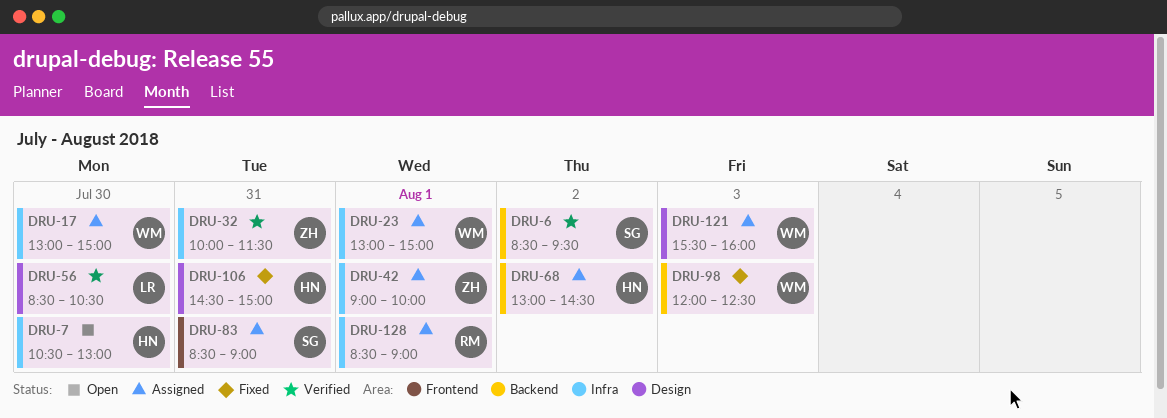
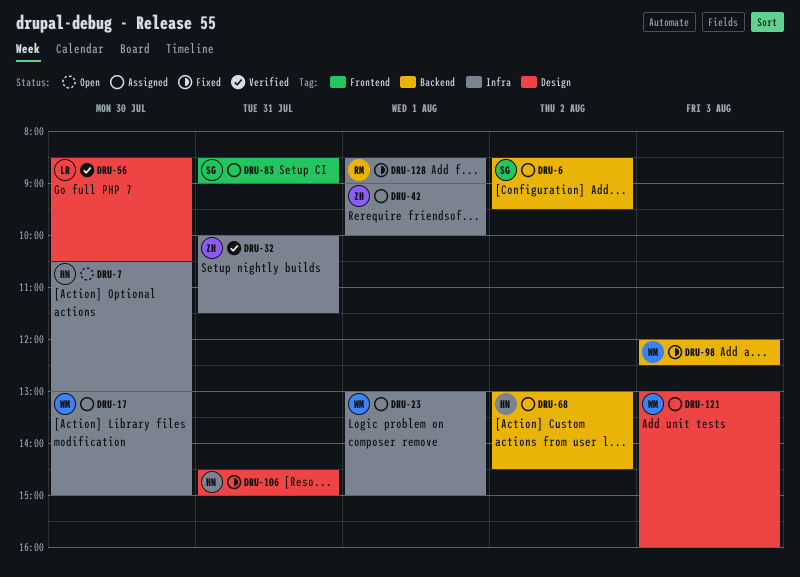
DRU-6, status: Verified -> Assigned
DRU-121, begins: 15:30 -> 13:00
DRU-128, status: Assigned -> Fixed

